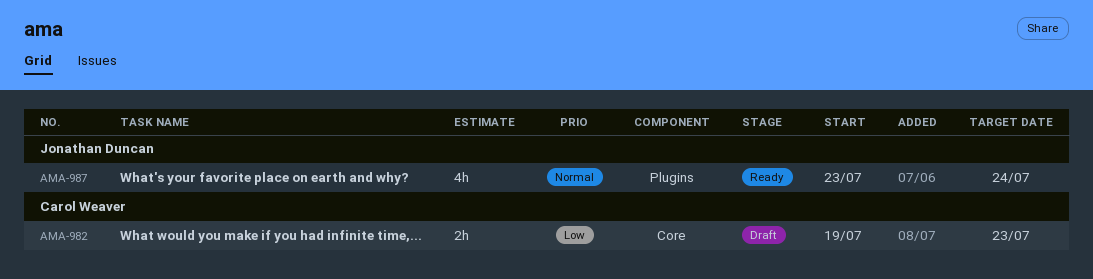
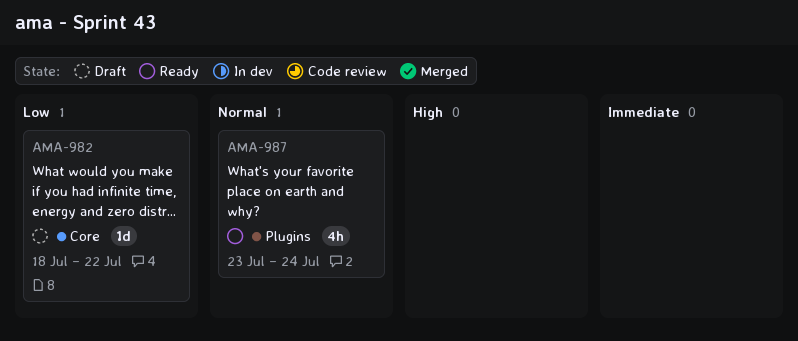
AMA-982, estimate: 2h -> 1d
AMA-982, start: Jul 19 -> Jul 18
AMA-982, due: Jul 23 -> Jul 22

